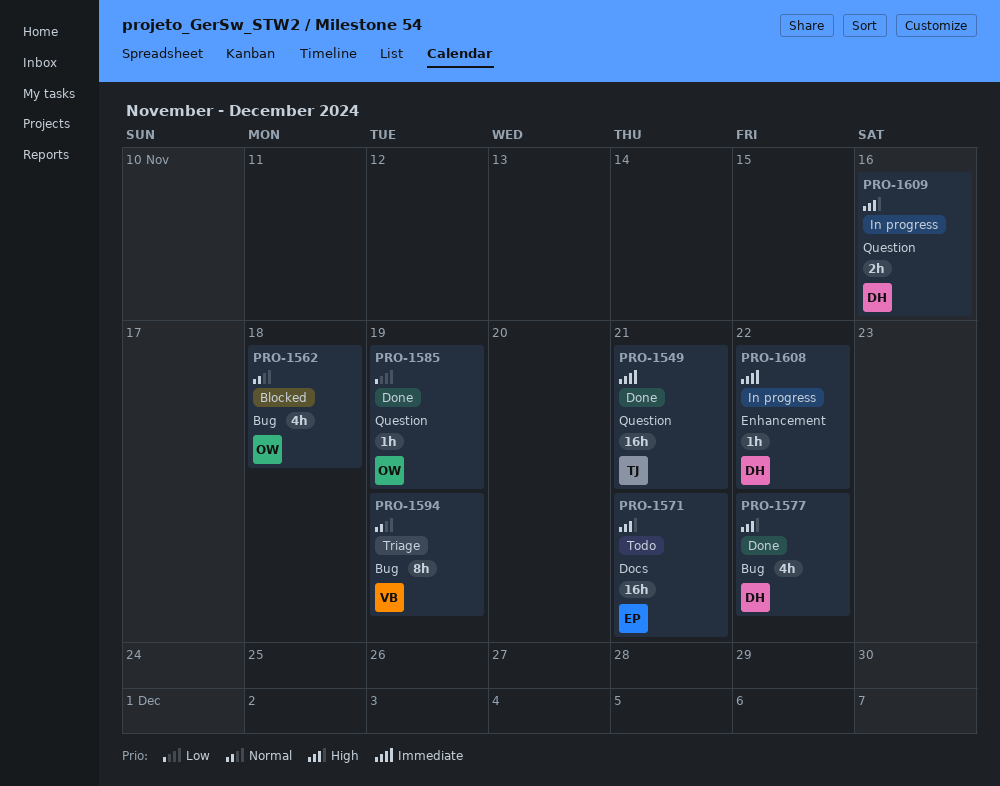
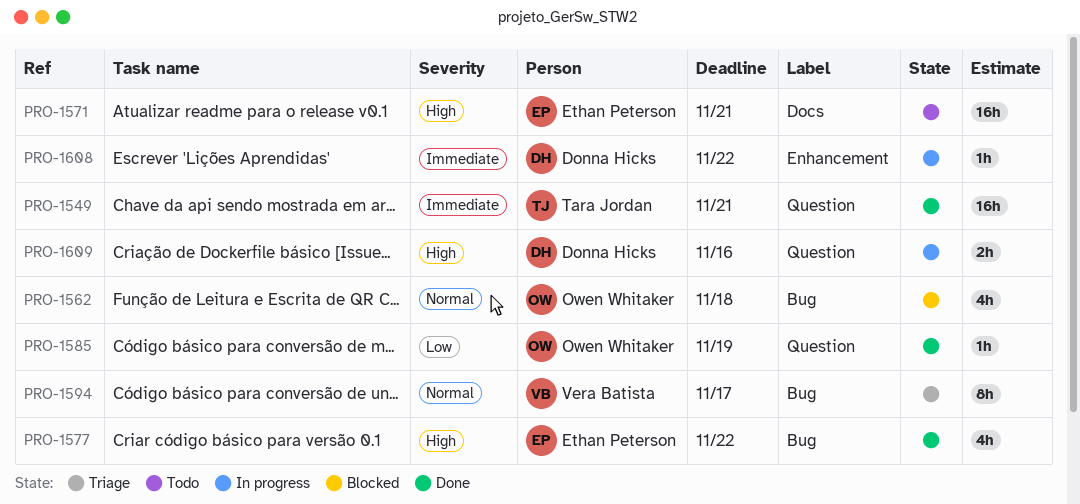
PRO-1577, owner: Donna Hicks -> Ethan Peterson
PRO-1594, due: Nov 19 -> Nov 17

